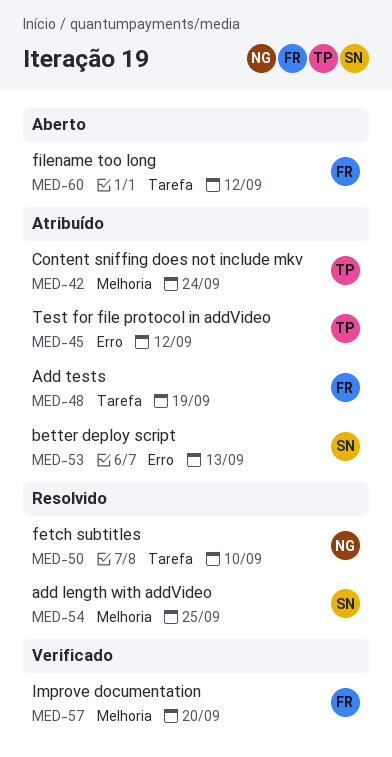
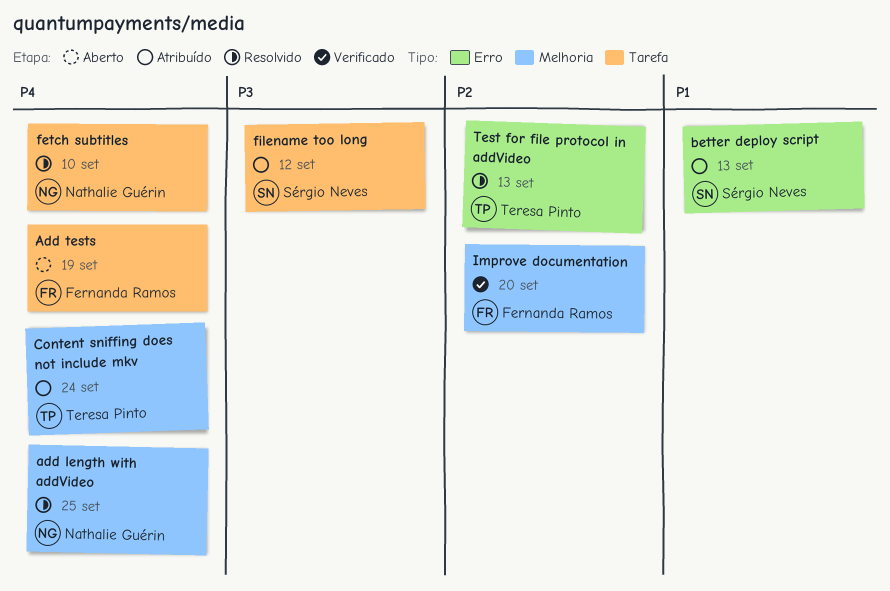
add length with addVideo, owner: Sérgio Neves -> Nathalie Guérin
Add tests, status: Atribuído -> Aberto
filename too long, status: Aberto -> Atribuído
filename too long, owner: Fernanda Ramos -> Sérgio Neves
Test for file protocol in addVideo, status: Atribuído -> Resolvido
Test for file protocol in addVideo, due: Sep 12 -> Sep 13

